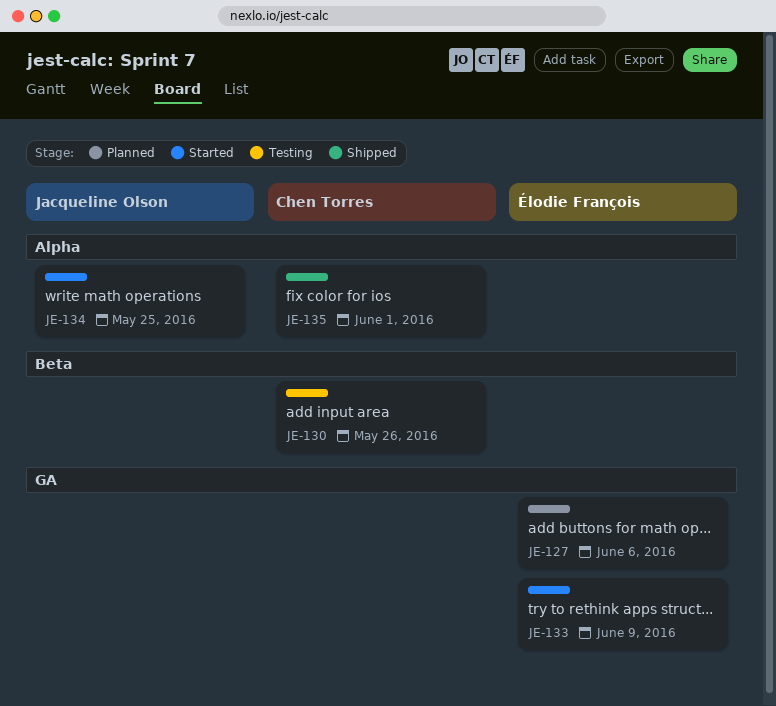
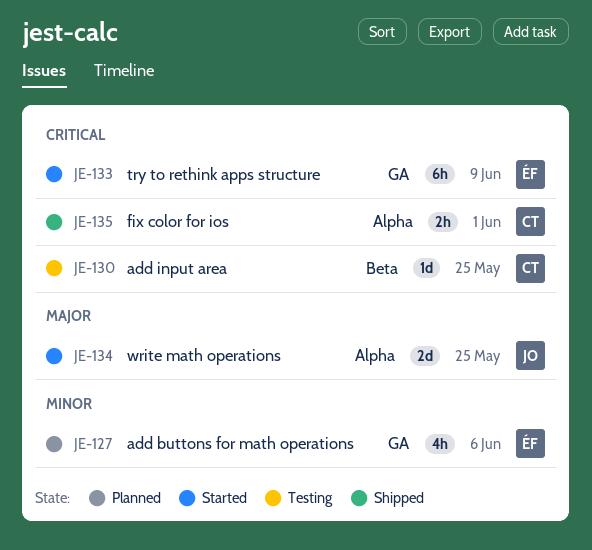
JE-130, due: May 26 -> May 25

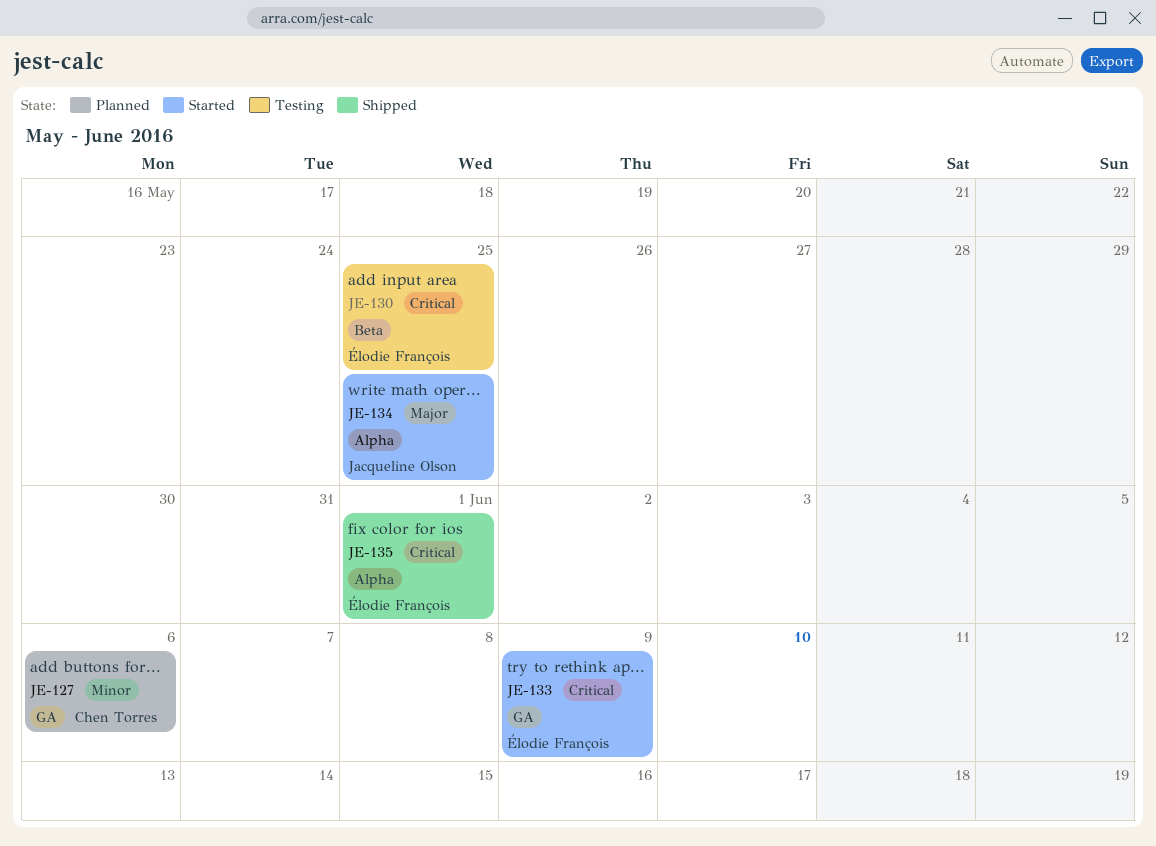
JE-127, owner: Élodie François -> Chen Torres
JE-130, owner: Chen Torres -> Élodie François
JE-135, owner: Chen Torres -> Élodie François

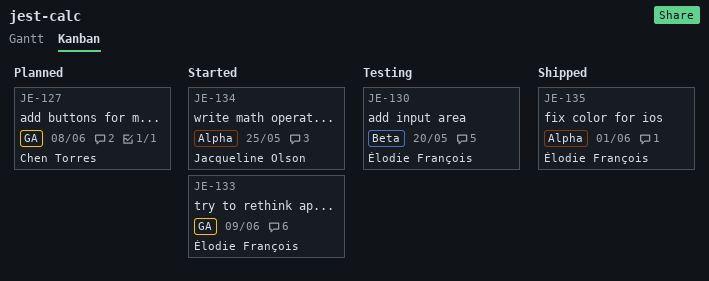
JE-127, due: Jun 6 -> Jun 8
JE-130, due: May 25 -> May 20

